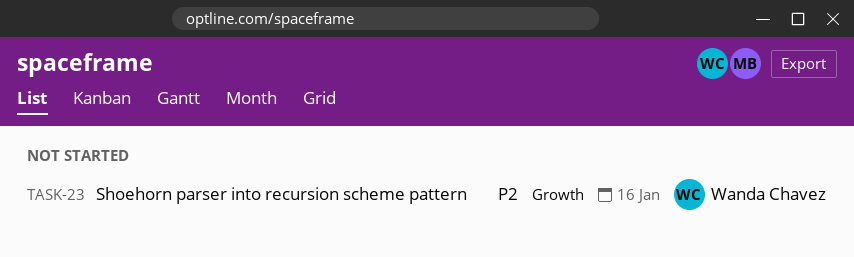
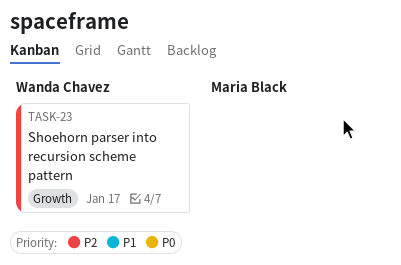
TASK-23, due: Jan 16 -> Jan 17

